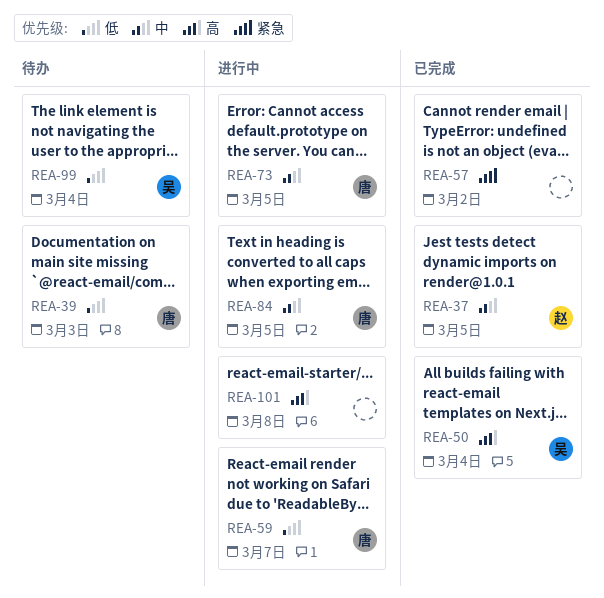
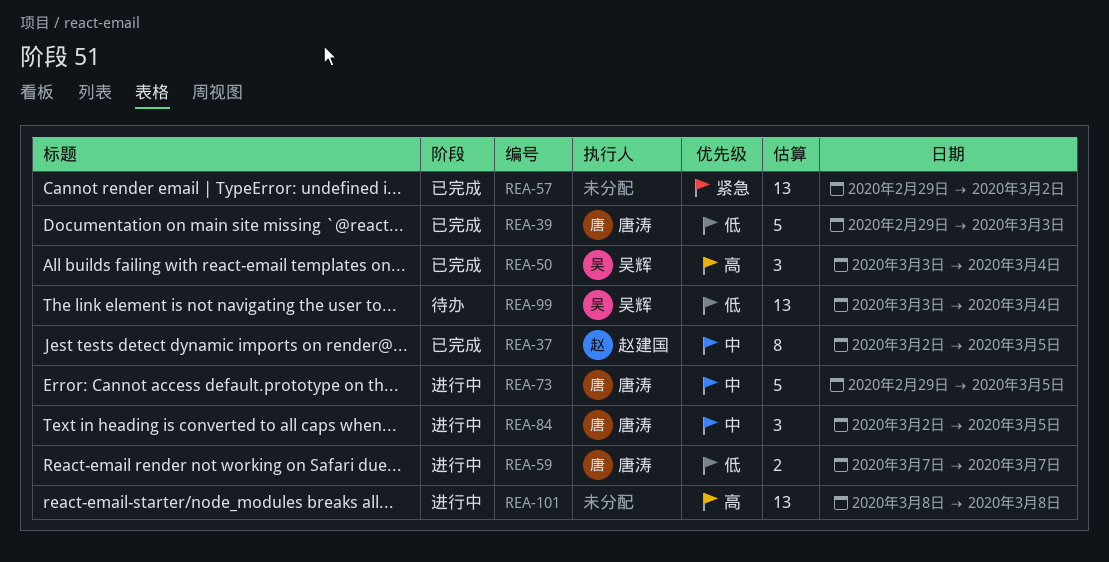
REA-39, status: 待办 -> 已完成

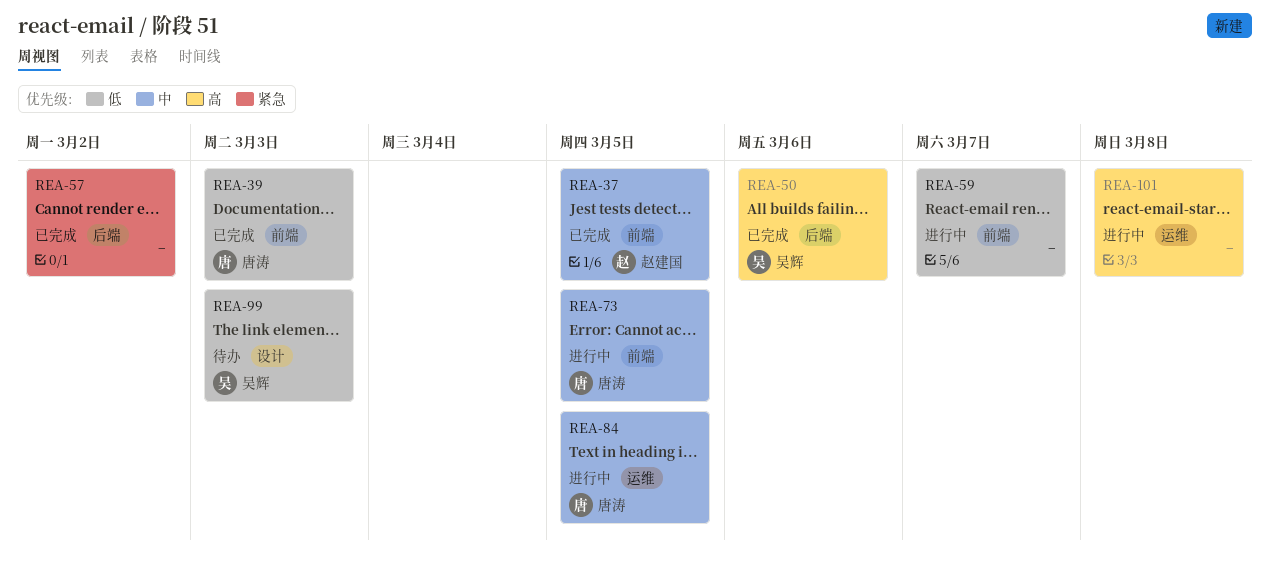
REA-50, due: Mar 4 -> Mar 6
REA-59, owner: 唐涛 -> none
REA-99, due: Mar 4 -> Mar 3

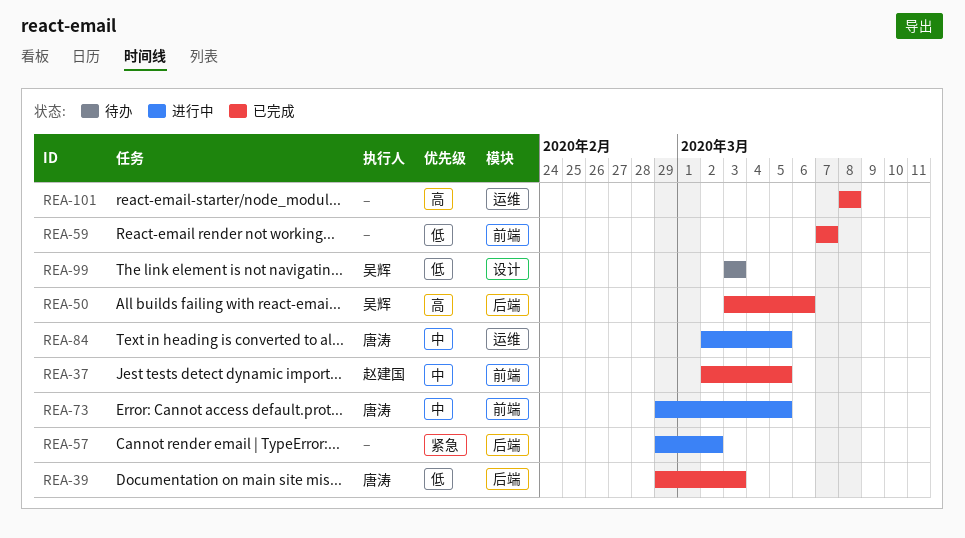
REA-39, label: 前端 -> 后端
REA-57, status: 已完成 -> 进行中
REA-59, status: 进行中 -> 已完成
REA-101, status: 进行中 -> 已完成

